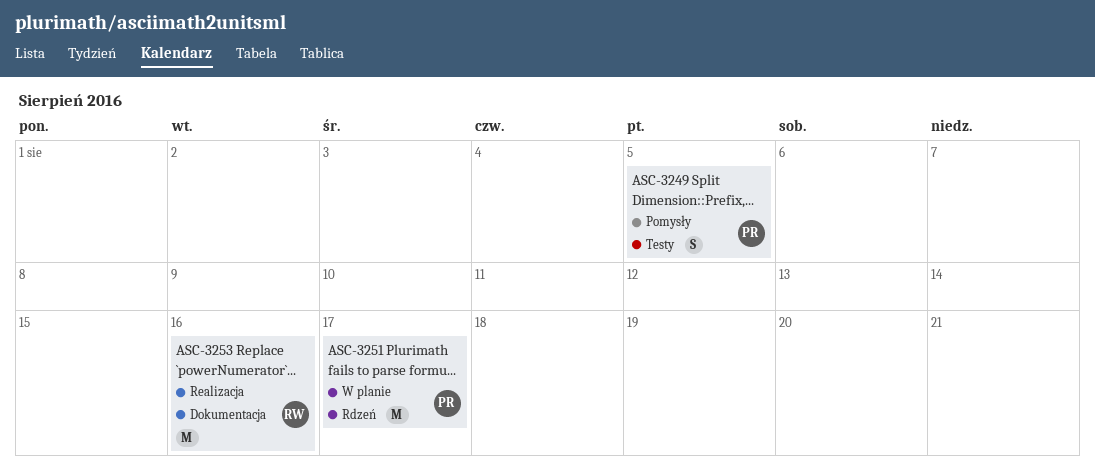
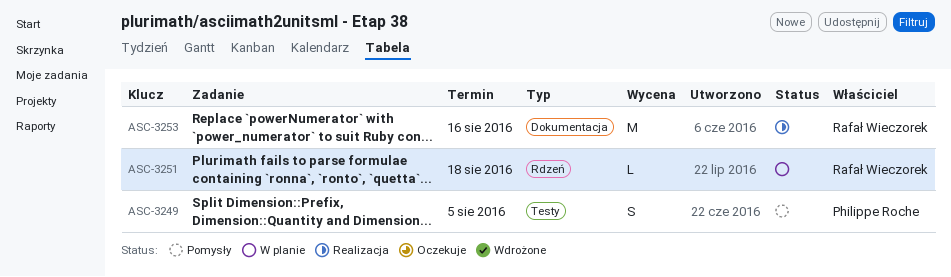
ASC-3251, owner: Philippe Roche -> Rafał Wieczorek
ASC-3251, estimate: M -> L
ASC-3251, due: Aug 17 -> Aug 18

